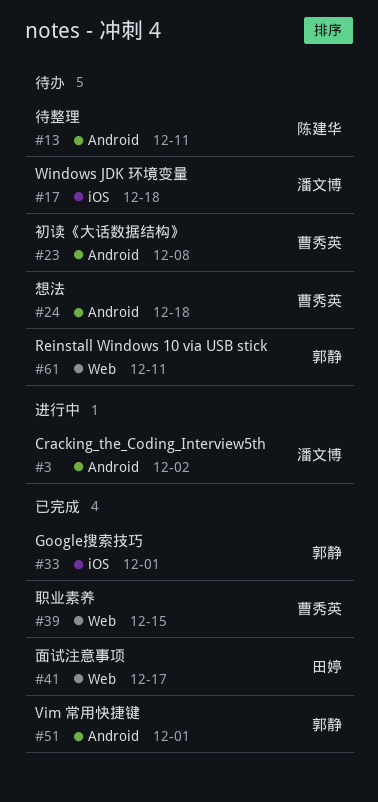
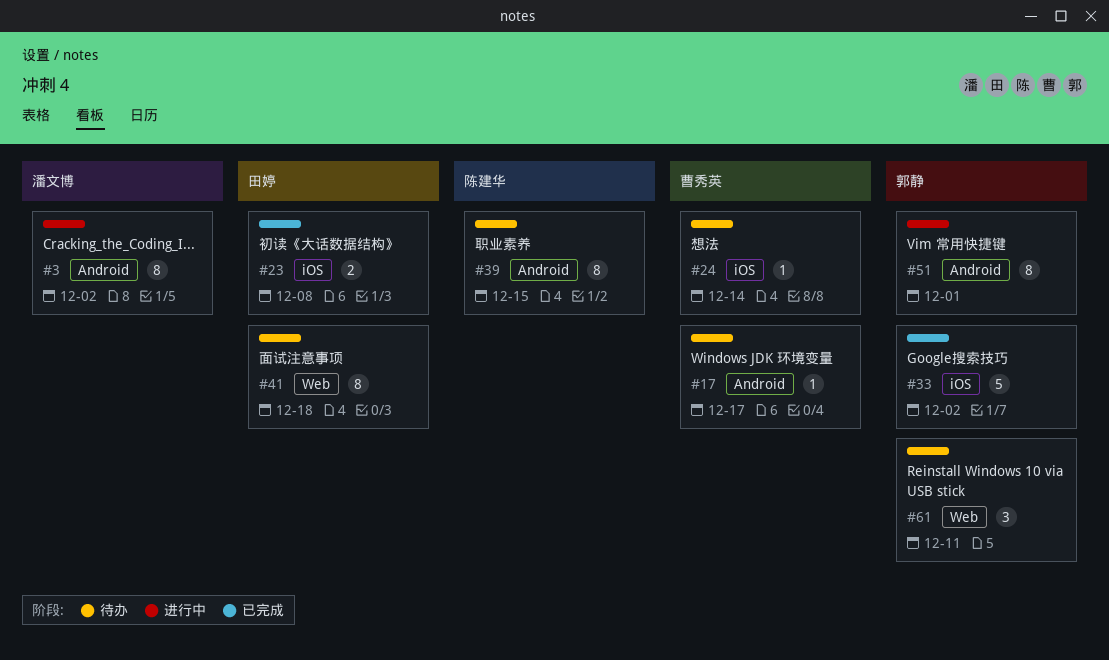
#13: present -> none
#17, owner: 潘文博 -> 曹秀英
#17, label: iOS -> Android
#17, due: Dec 18 -> Dec 17
#23, status: 待办 -> 已完成
#23, owner: 曹秀英 -> 田婷
#23, label: Android -> iOS
#24, label: Android -> iOS
#24, due: Dec 18 -> Dec 14
#33, due: Dec 1 -> Dec 2
#39, status: 已完成 -> 待办
#39, owner: 曹秀英 -> 陈建华
#39, label: Web -> Android
#41, status: 已完成 -> 待办
#41, due: Dec 17 -> Dec 18
#51, status: 已完成 -> 进行中

